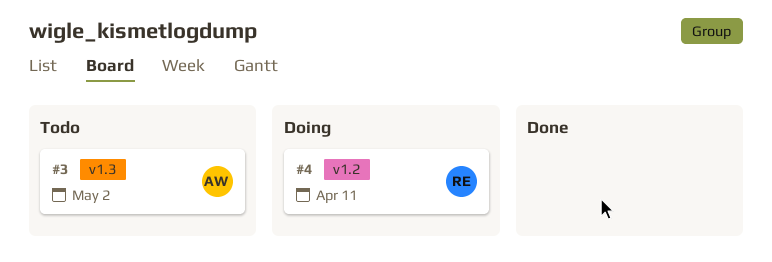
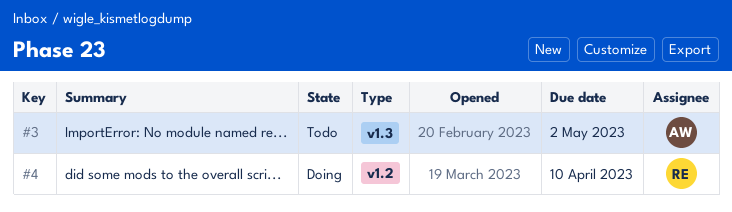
#4, due: Apr 11 -> Apr 10

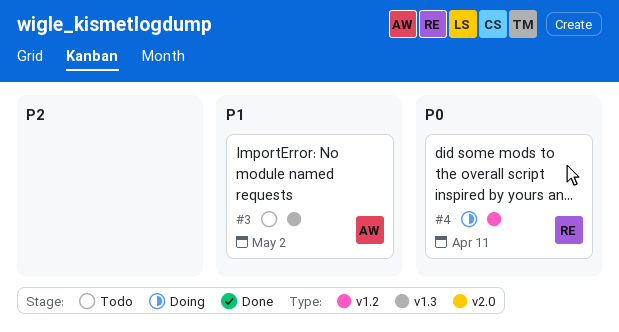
#4, due: Apr 10 -> Apr 11

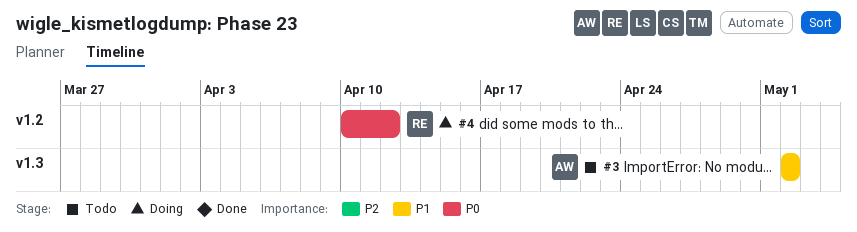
#4, due: Apr 11 -> Apr 12

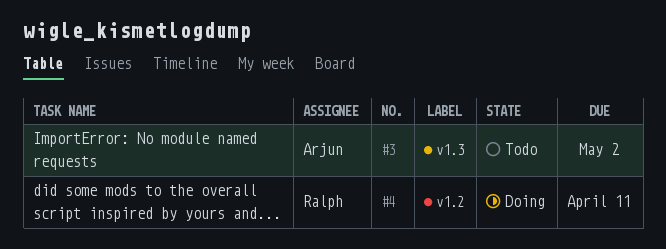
#4, due: Apr 12 -> Apr 11

